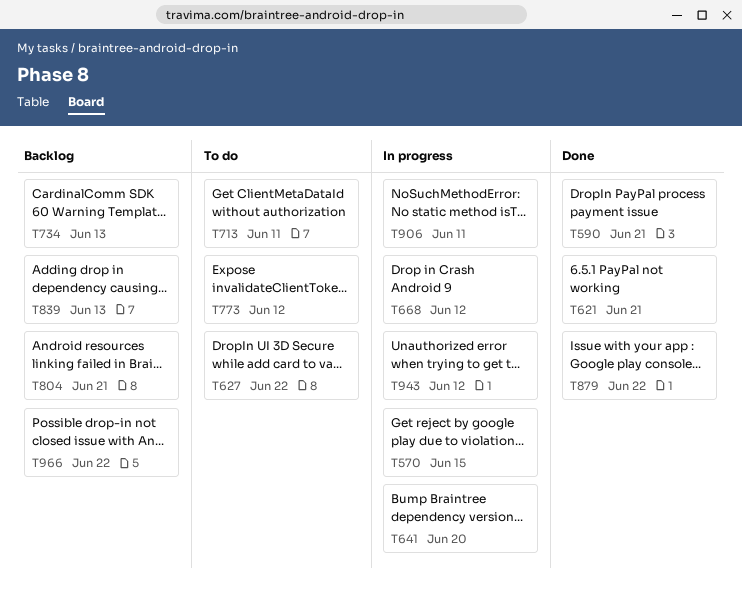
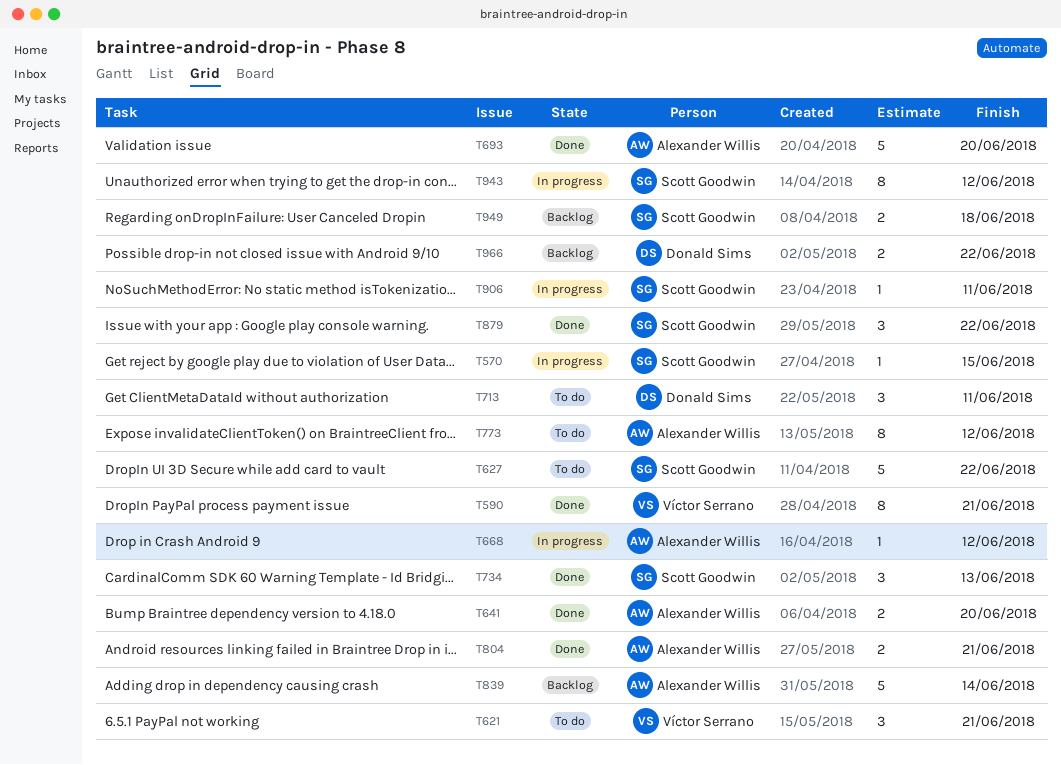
T621, status: Done -> To do
T641, status: In progress -> Done
T693: none -> present
T734, status: Backlog -> Done
T804, status: Backlog -> Done
T839, due: Jun 13 -> Jun 14
T949: none -> present

